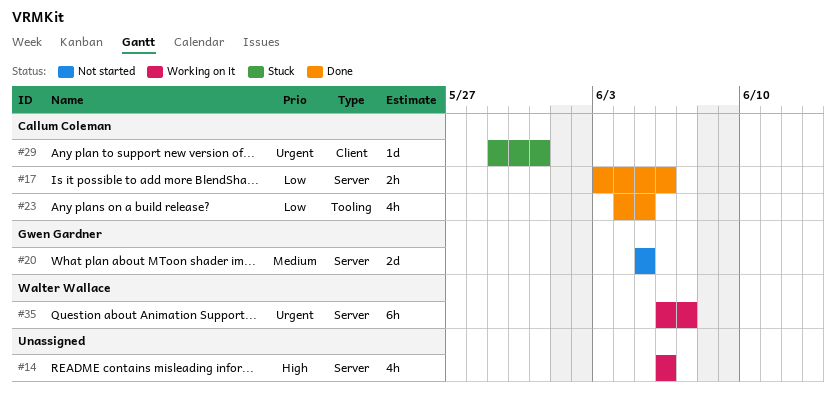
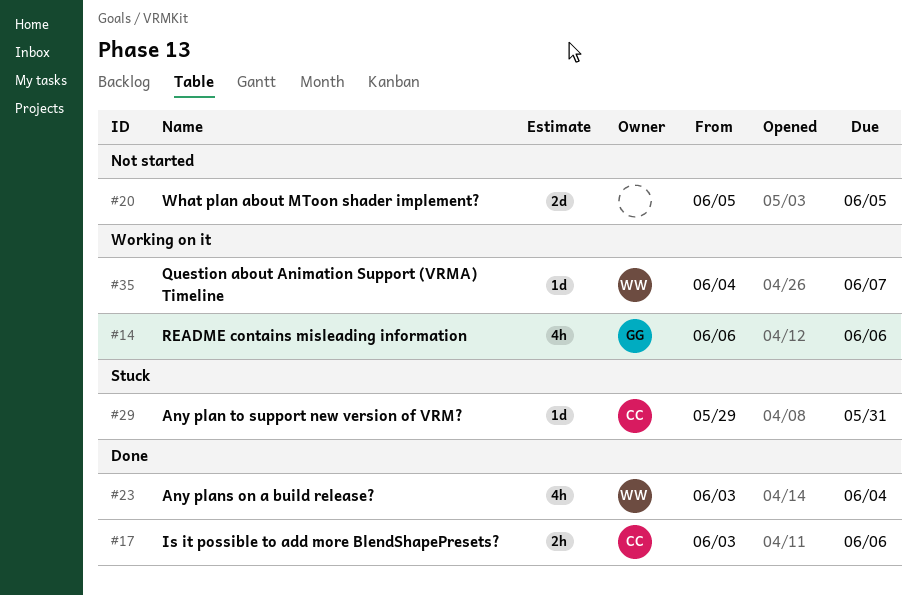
#14, owner: none -> Gwen Gardner
#20, owner: Gwen Gardner -> none
#23, owner: Callum Coleman -> Walter Wallace
#23, start: Jun 4 -> Jun 3
#23, due: Jun 5 -> Jun 4
#35, estimate: 6h -> 1d
#35, start: Jun 6 -> Jun 4

